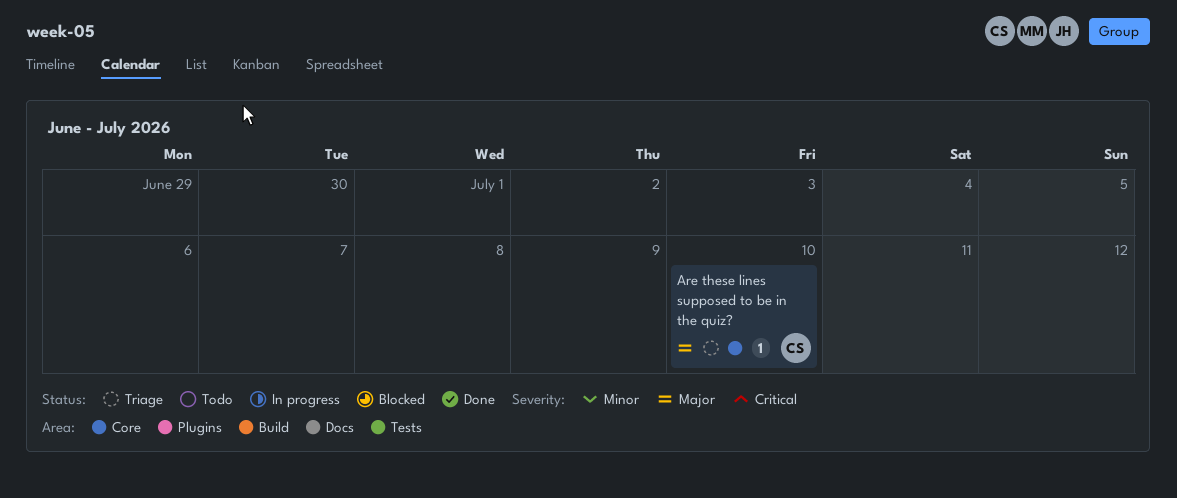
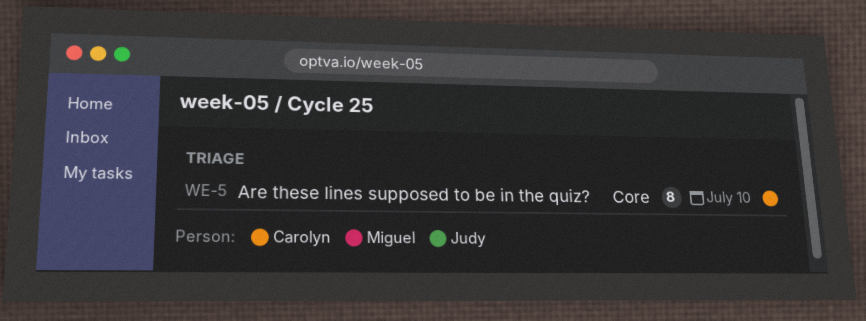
Are these lines supposed to be in the quiz?, estimate: 1 -> 8

